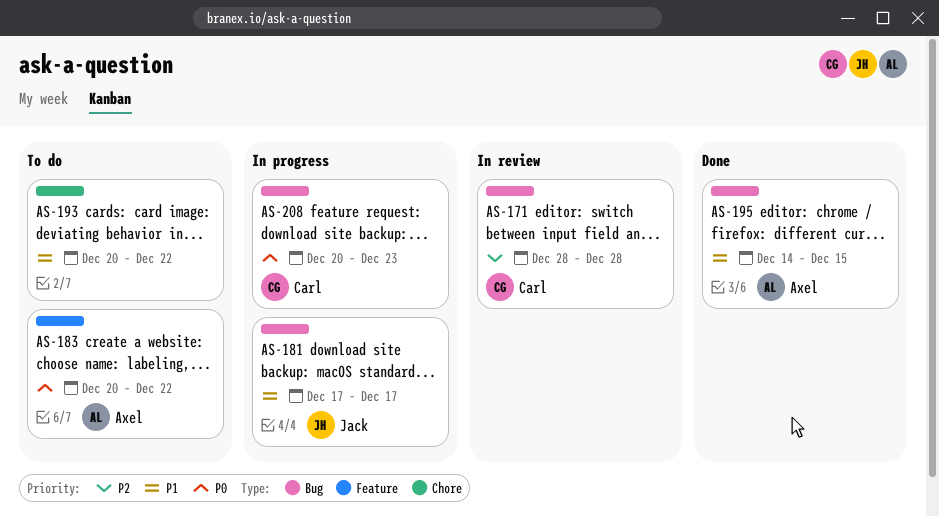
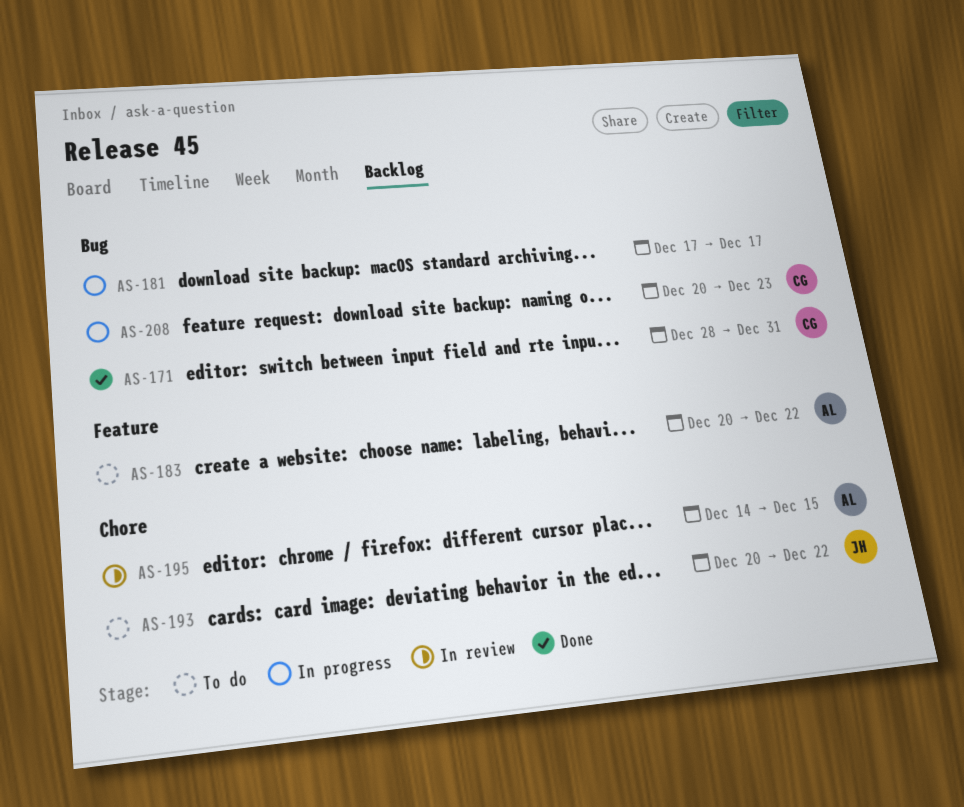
AS-171, status: In review -> Done
AS-171, due: Dec 28 -> Dec 31
AS-181, owner: Jack -> none
AS-193, owner: none -> Jack
AS-195, status: Done -> In review
AS-195, label: Bug -> Chore

